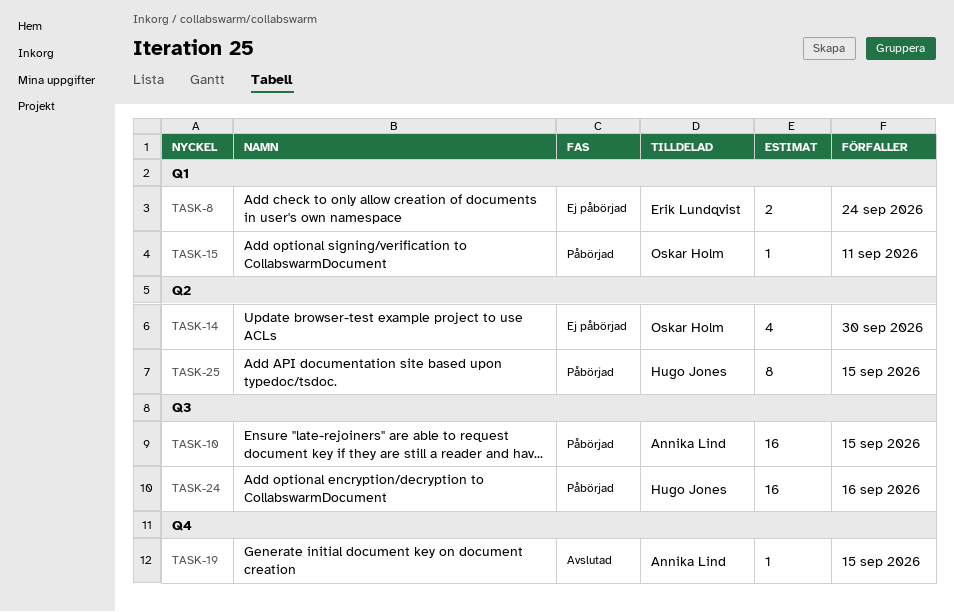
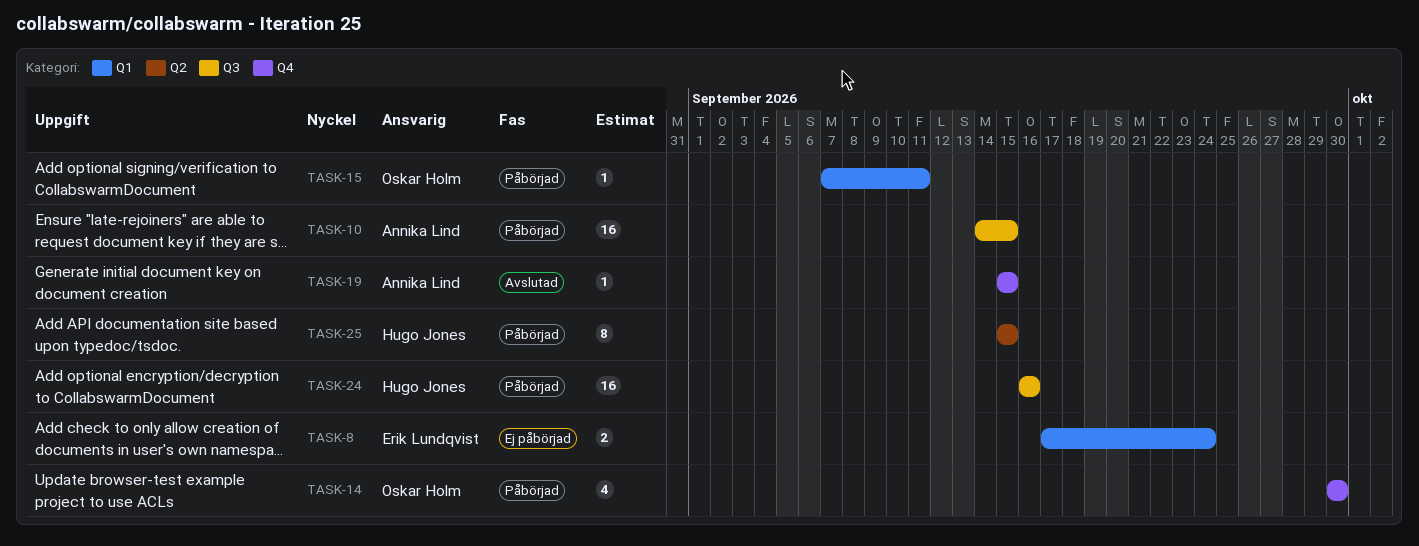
TASK-14, status: Ej påbörjad -> Påbörjad
TASK-14, label: Q2 -> Q4

